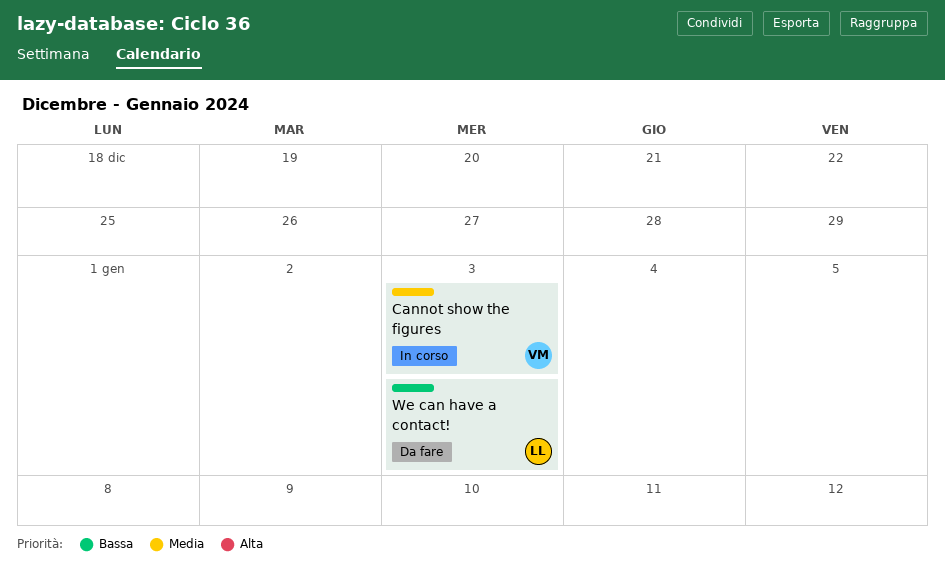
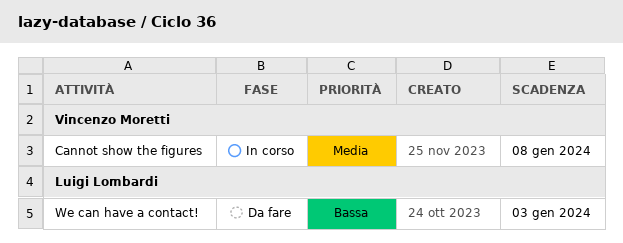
Cannot show the figures, due: Jan 3 -> Jan 8

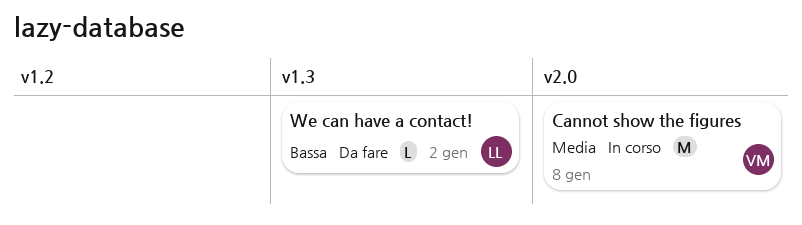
We can have a contact!, due: Jan 3 -> Jan 2

